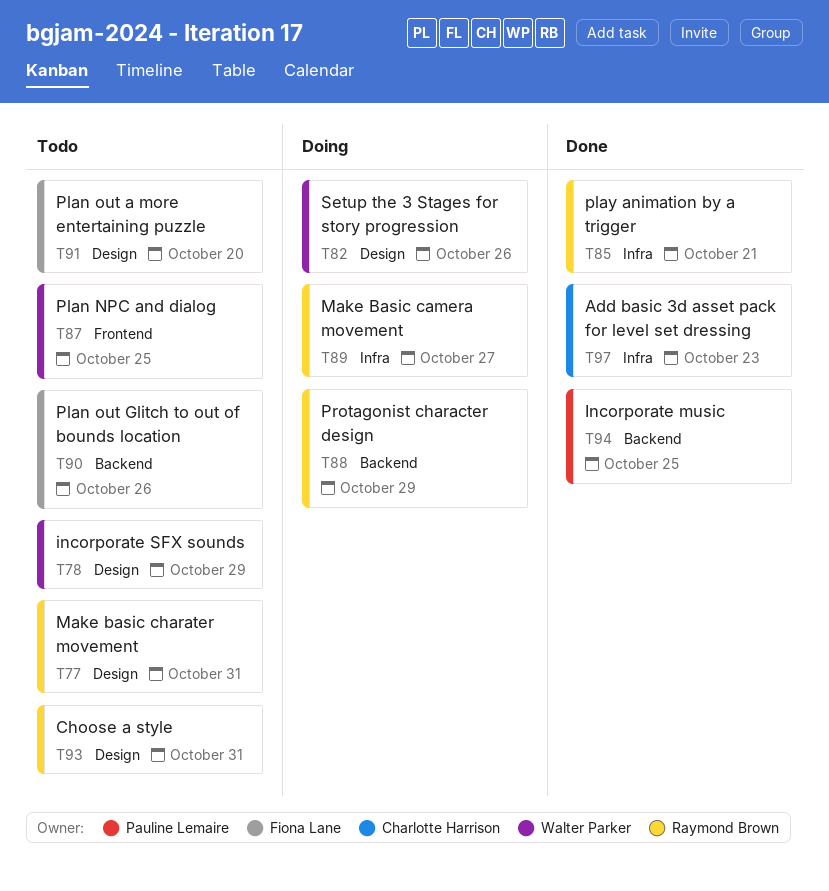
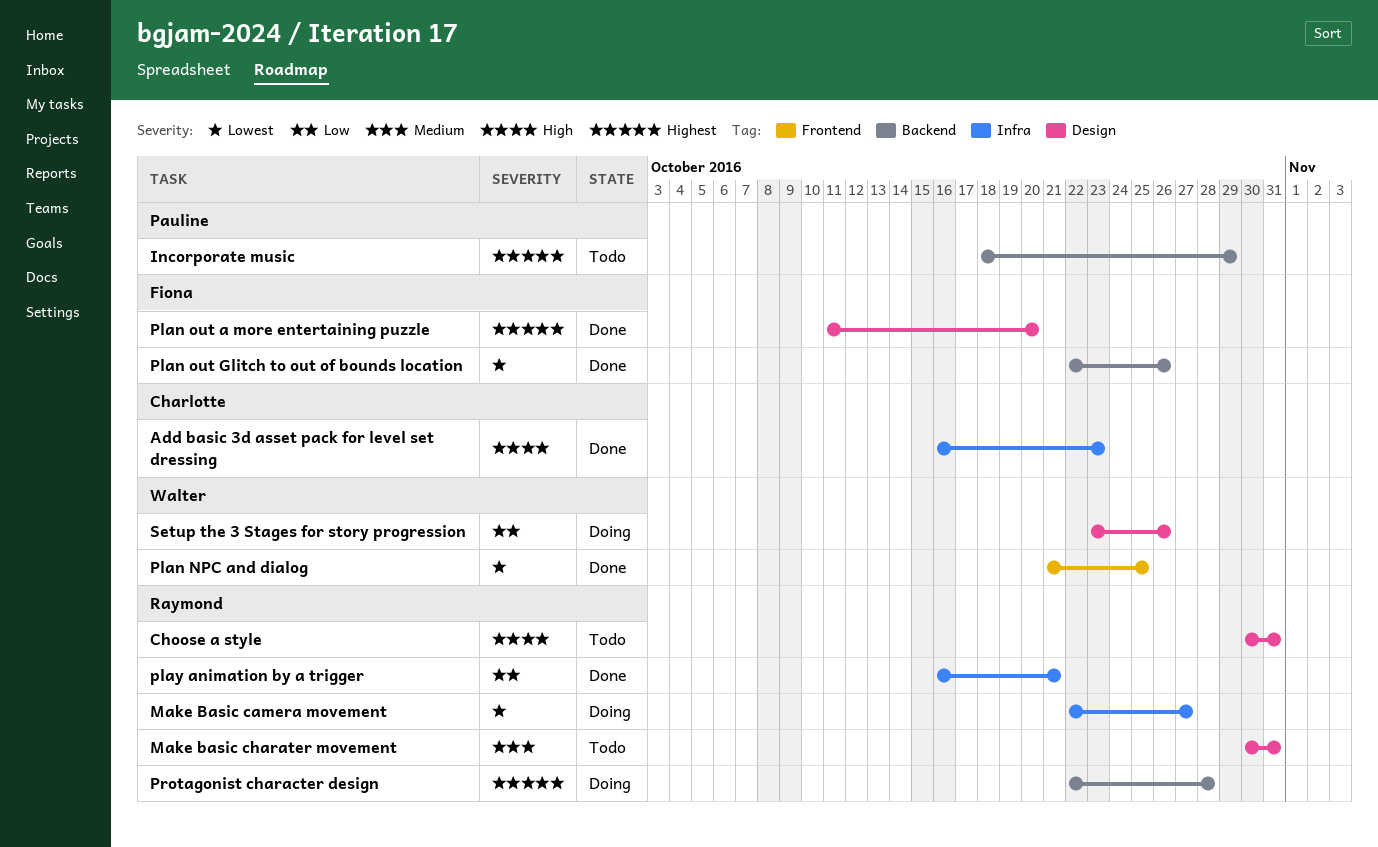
Incorporate music, status: Done -> Todo
Incorporate music, due: Oct 25 -> Oct 29
incorporate SFX sounds: present -> none
Plan NPC and dialog, status: Todo -> Done
Plan out a more entertaining puzzle, status: Todo -> Done
Plan out Glitch to out of bounds location, status: Todo -> Done
Protagonist character design, due: Oct 29 -> Oct 28

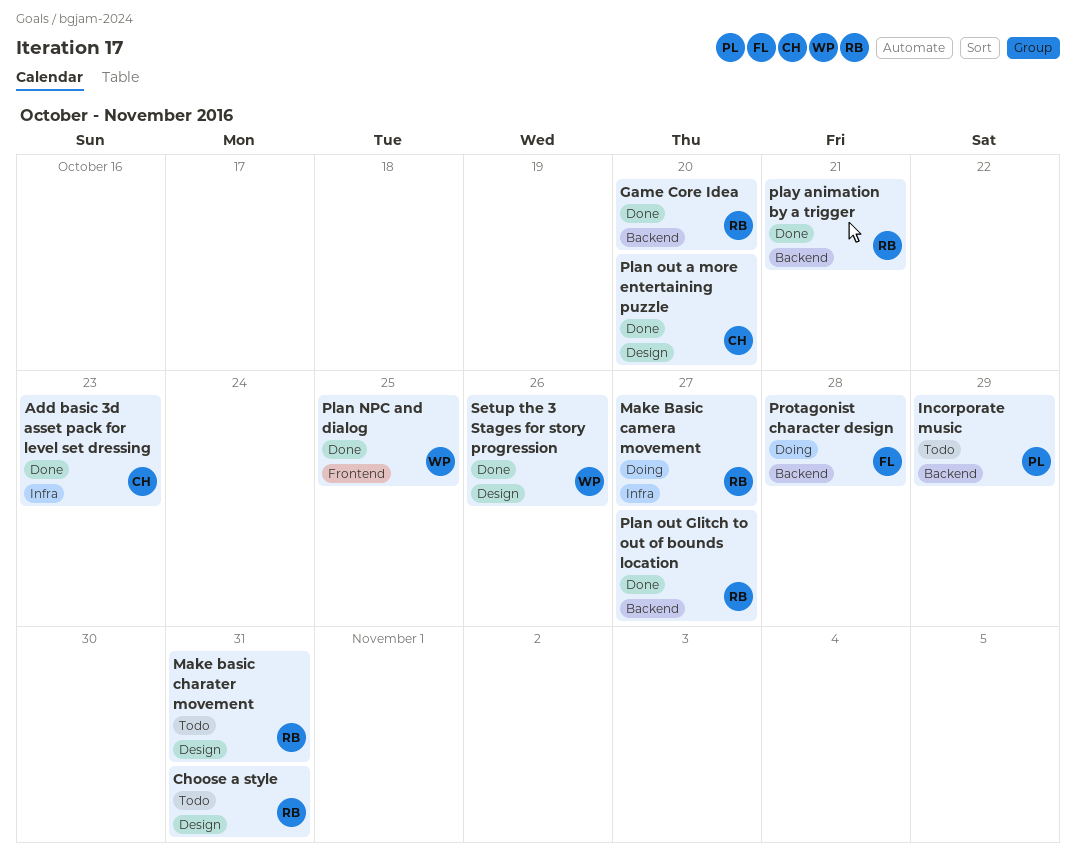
Game Core Idea: none -> present
Plan out a more entertaining puzzle, owner: Fiona -> Charlotte
Plan out Glitch to out of bounds location, owner: Fiona -> Raymond
Plan out Glitch to out of bounds location, due: Oct 26 -> Oct 27
play animation by a trigger, label: Infra -> Backend
Protagonist character design, owner: Raymond -> Fiona
Setup the 3 Stages for story progression, status: Doing -> Done

